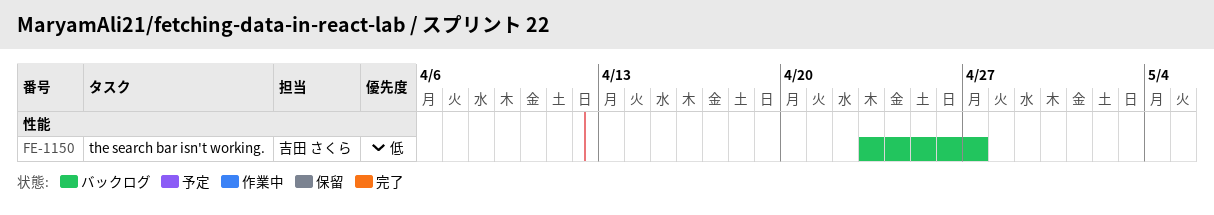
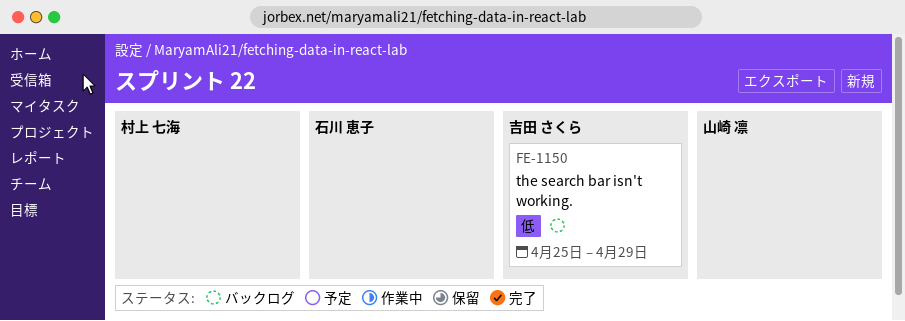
FE-1150, start: Apr 23 -> Apr 25
FE-1150, due: Apr 27 -> Apr 29

